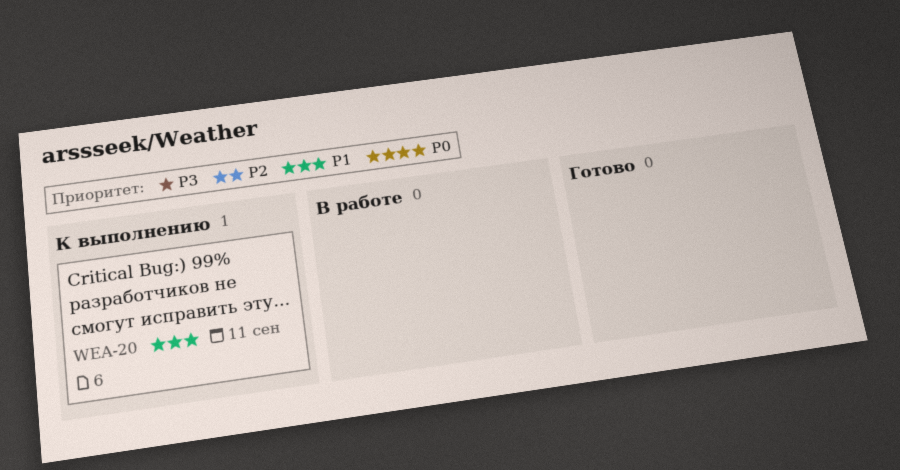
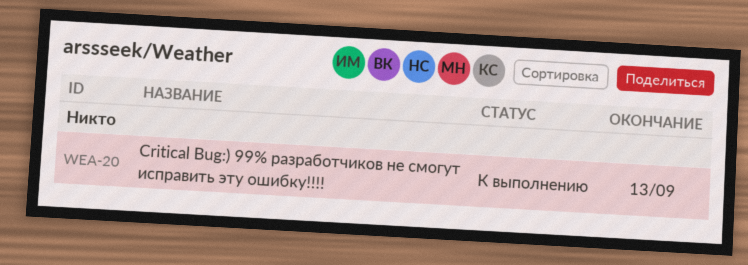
WEA-20, due: Sep 11 -> Sep 13

